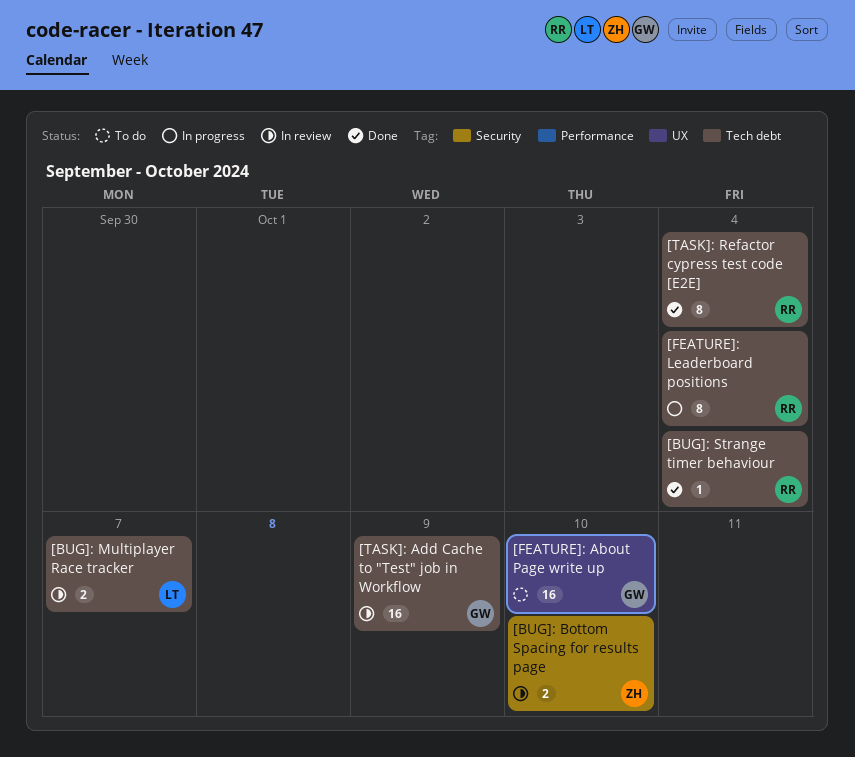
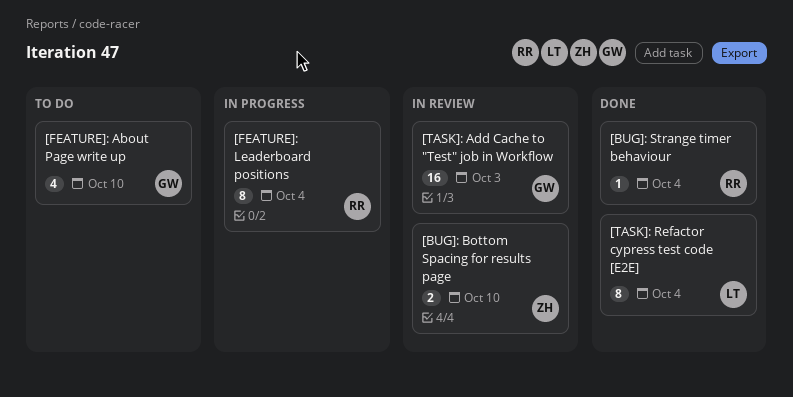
[BUG]: Multiplayer Race tracker: present -> none
[FEATURE]: About Page write up, estimate: 16 -> 4
[TASK]: Add Cache to "Test" job in Workflow, due: Oct 9 -> Oct 3
[TASK]: Refactor cypress test code [E2E], owner: RR -> LT

